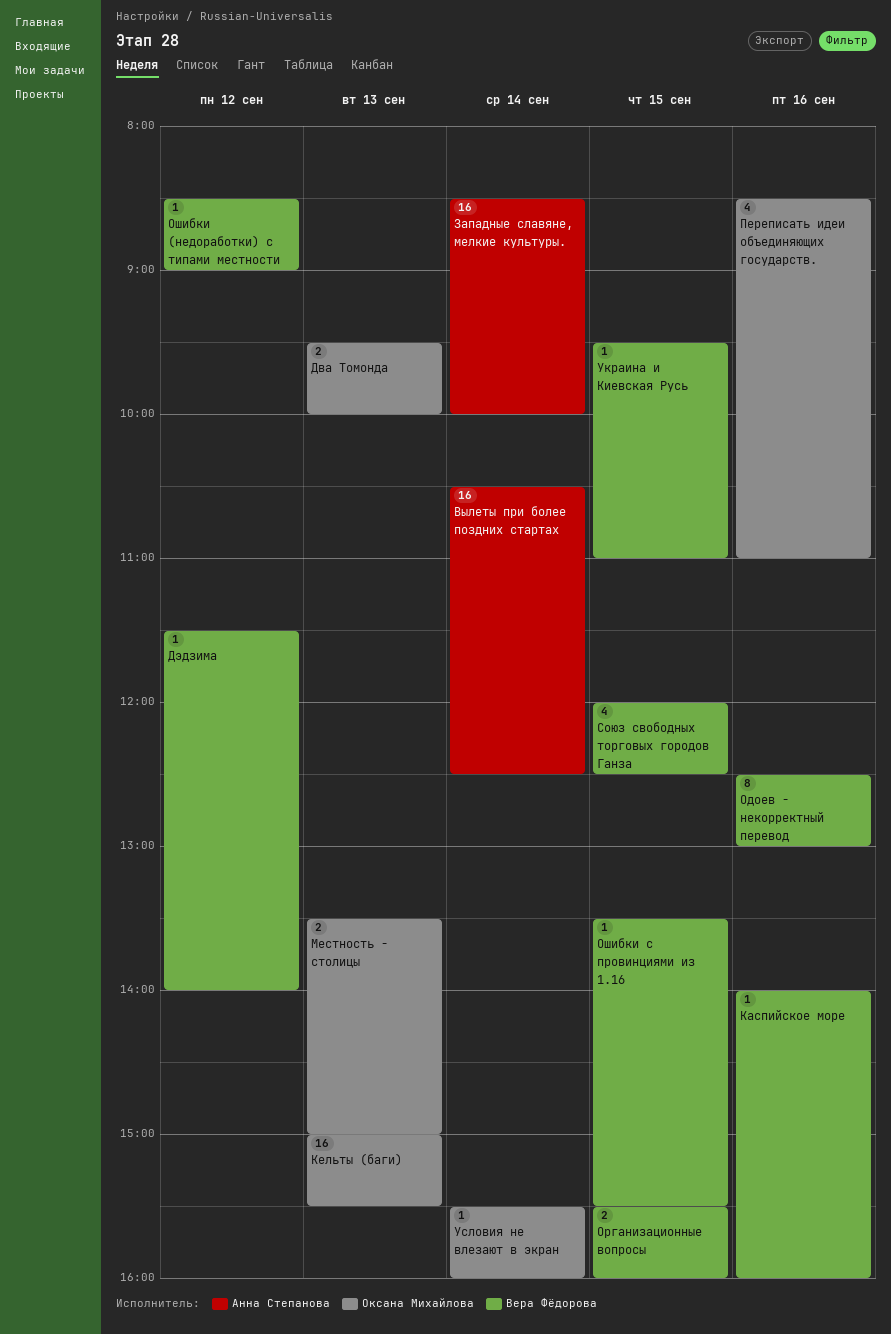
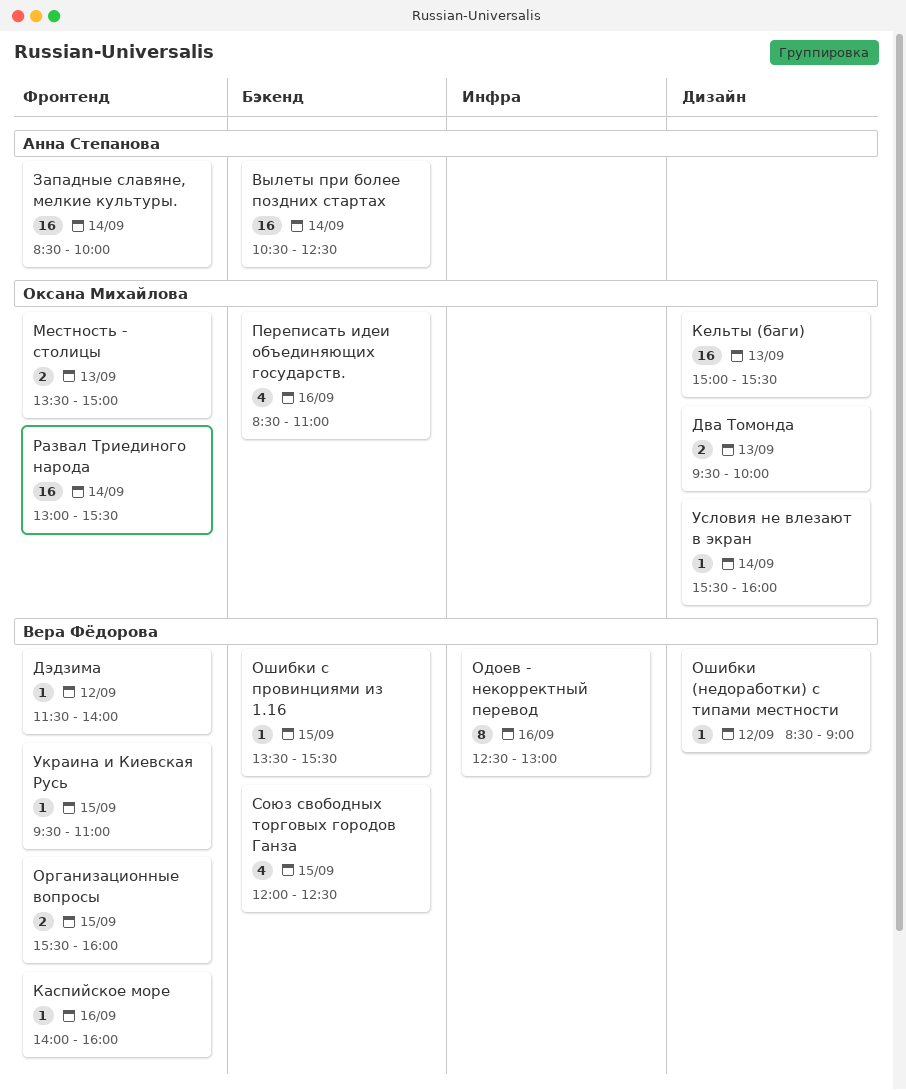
Развал Триединого народа: none -> present

